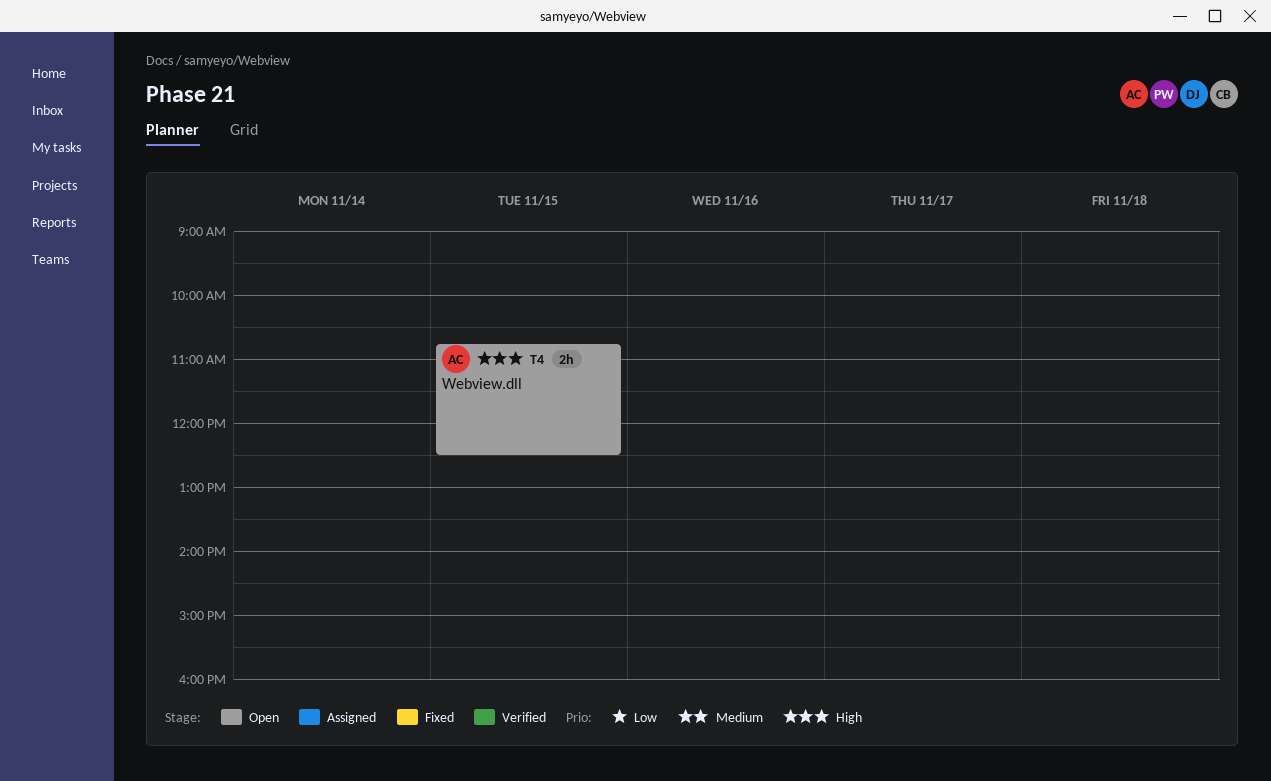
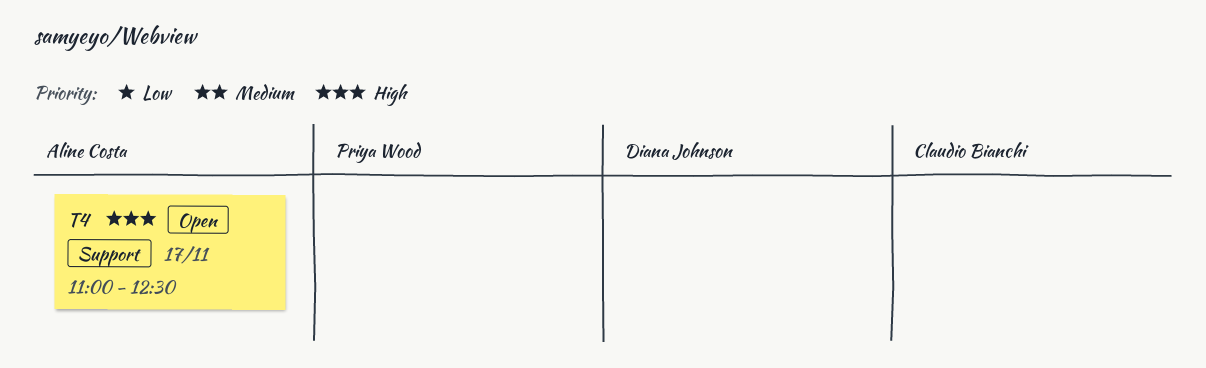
T4, day: Nov 15 -> Nov 17
T4, begins: 10:45 -> 11:00

